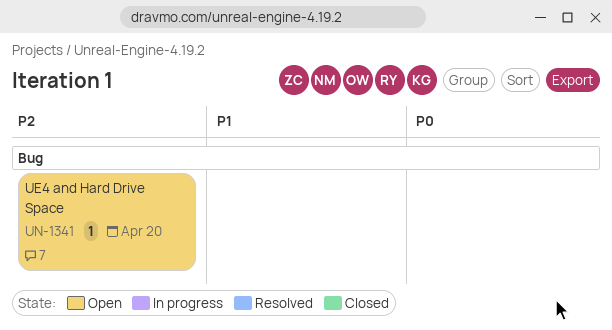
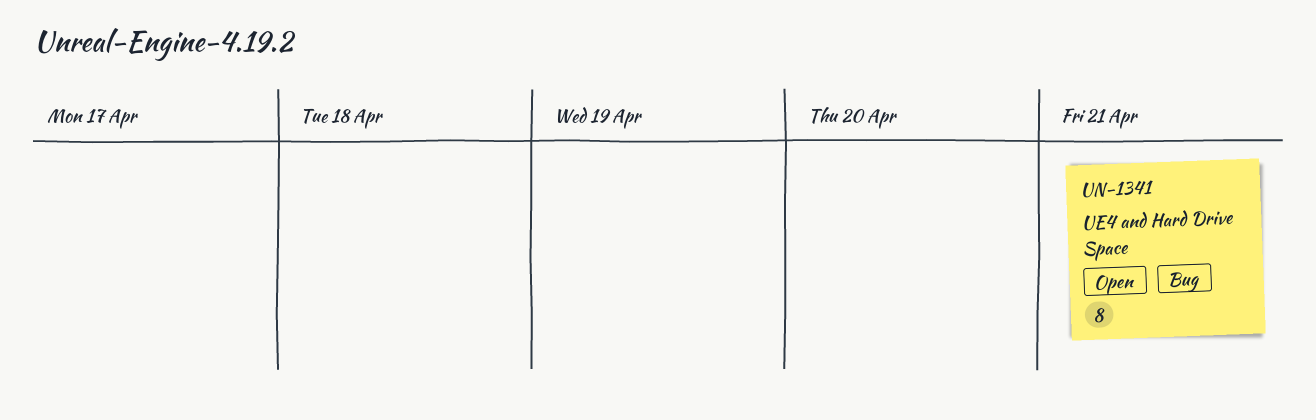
UN-1341, estimate: 1 -> 8
UN-1341, due: Apr 20 -> Apr 21

